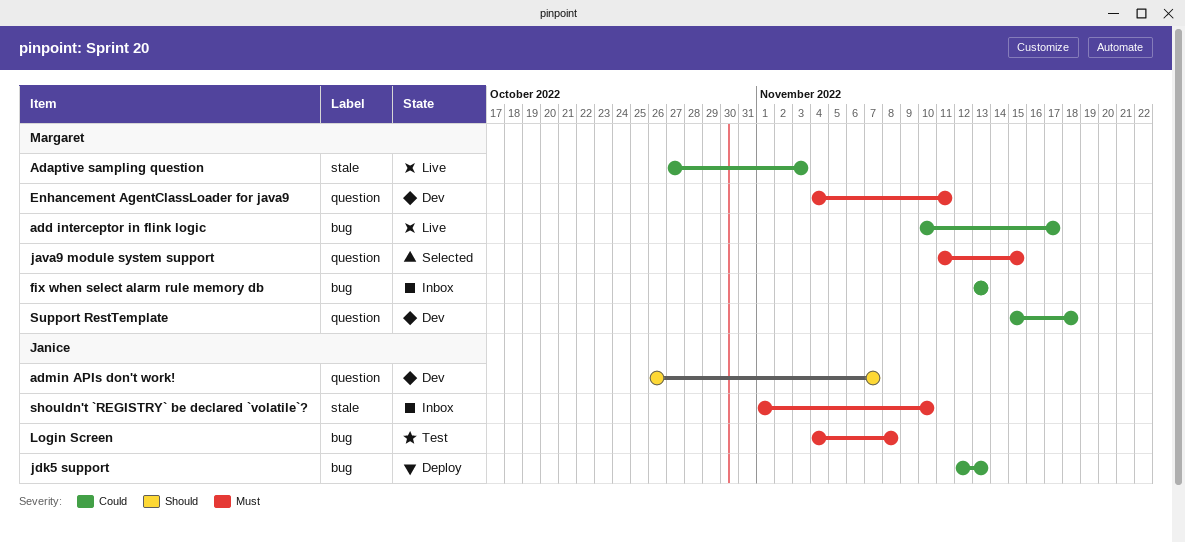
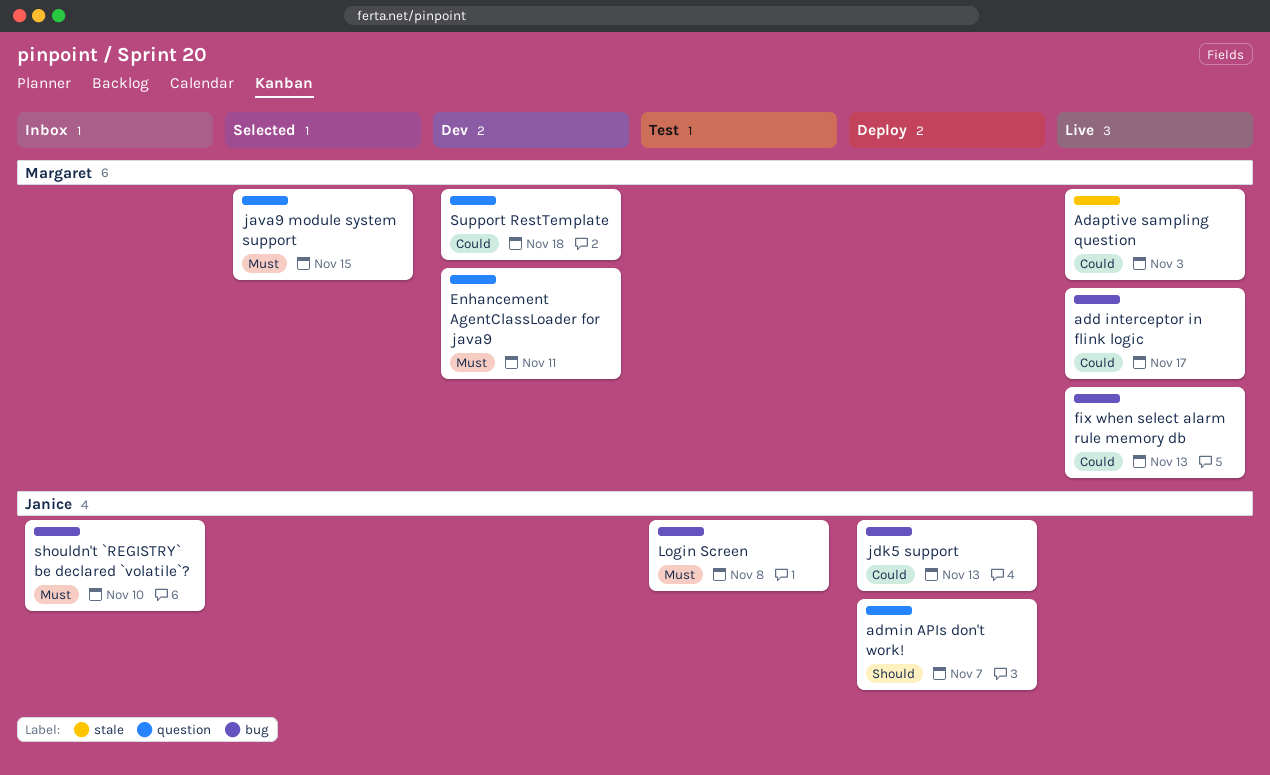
admin APIs don't work!, status: Dev -> Deploy
fix when select alarm rule memory db, status: Inbox -> Live
shouldn't `REGISTRY` be declared `volatile`?, label: stale -> bug

